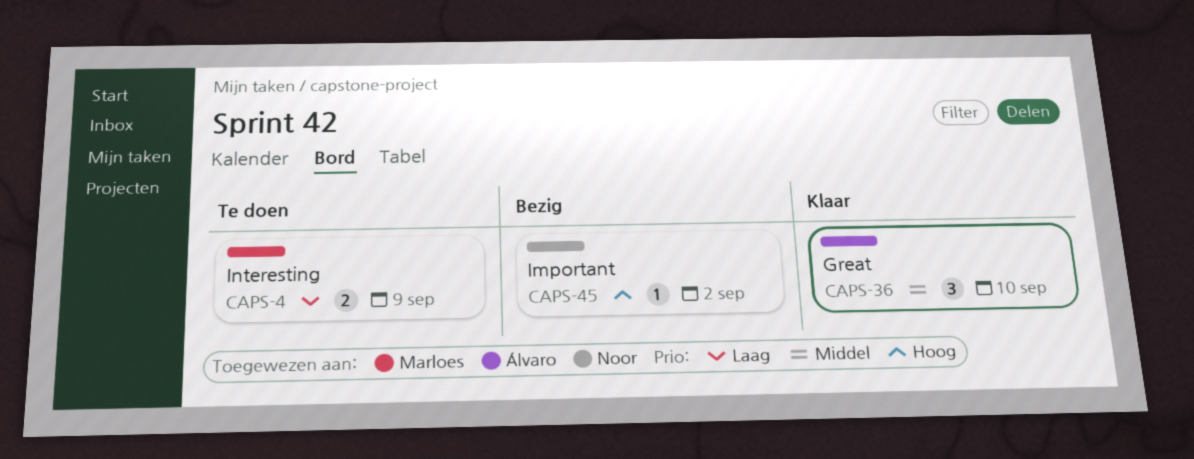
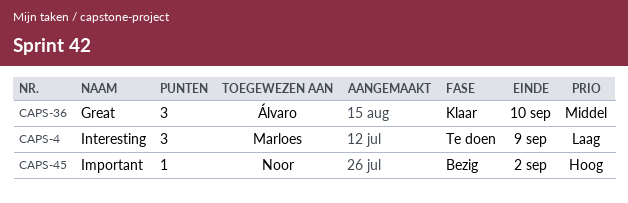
CAPS-4, estimate: 2 -> 3

